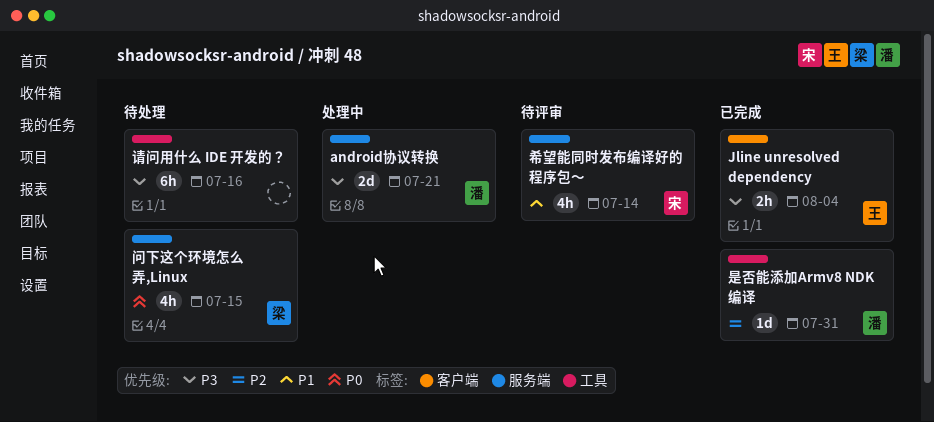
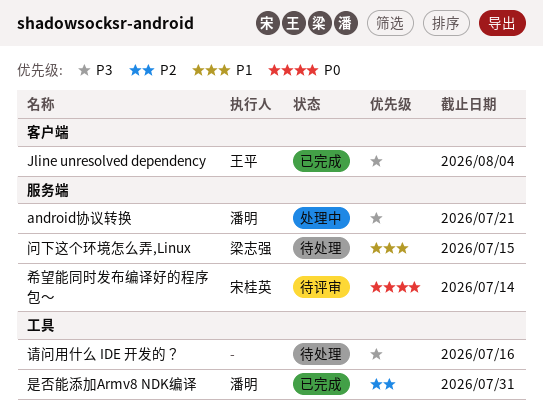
希望能同时发布编译好的程序包～, priority: P1 -> P0
问下这个环境怎么弄,Linux, priority: P0 -> P1

